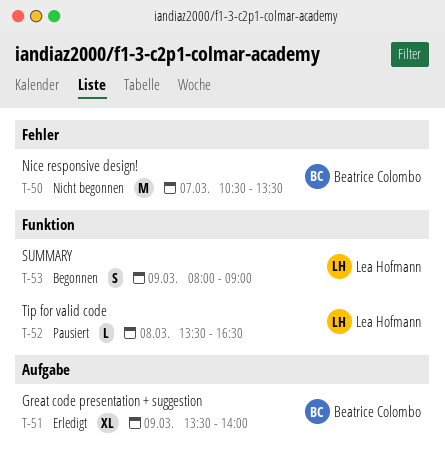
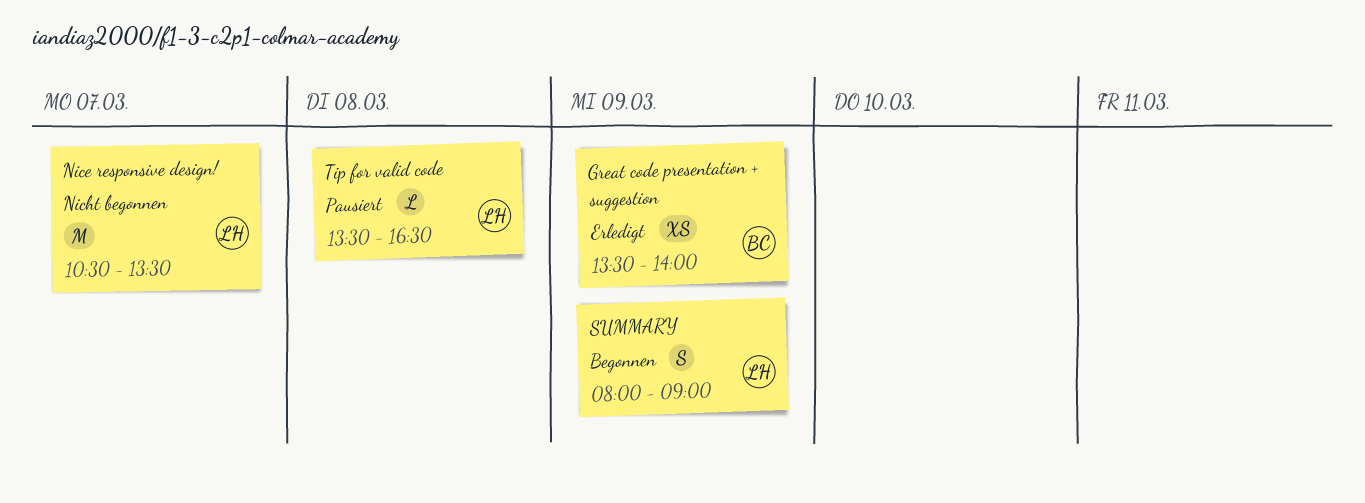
Great code presentation + suggestion, estimate: XL -> XS
Nice responsive design!, owner: Beatrice Colombo -> Lea Hofmann

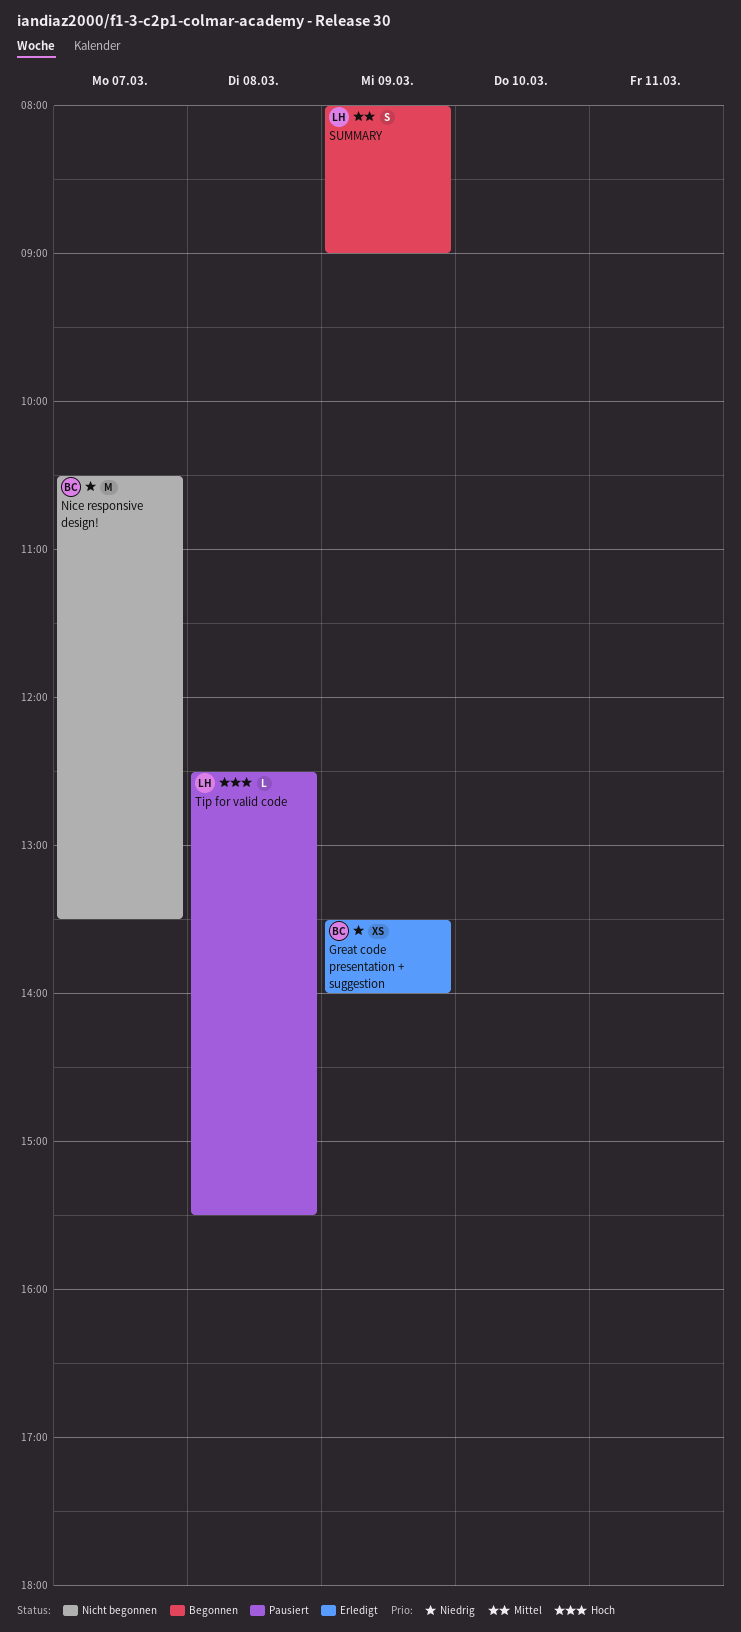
Nice responsive design!, owner: LH -> BC
Tip for valid code, begins: 13:30 -> 12:30
Tip for valid code, ends: 16:30 -> 15:30

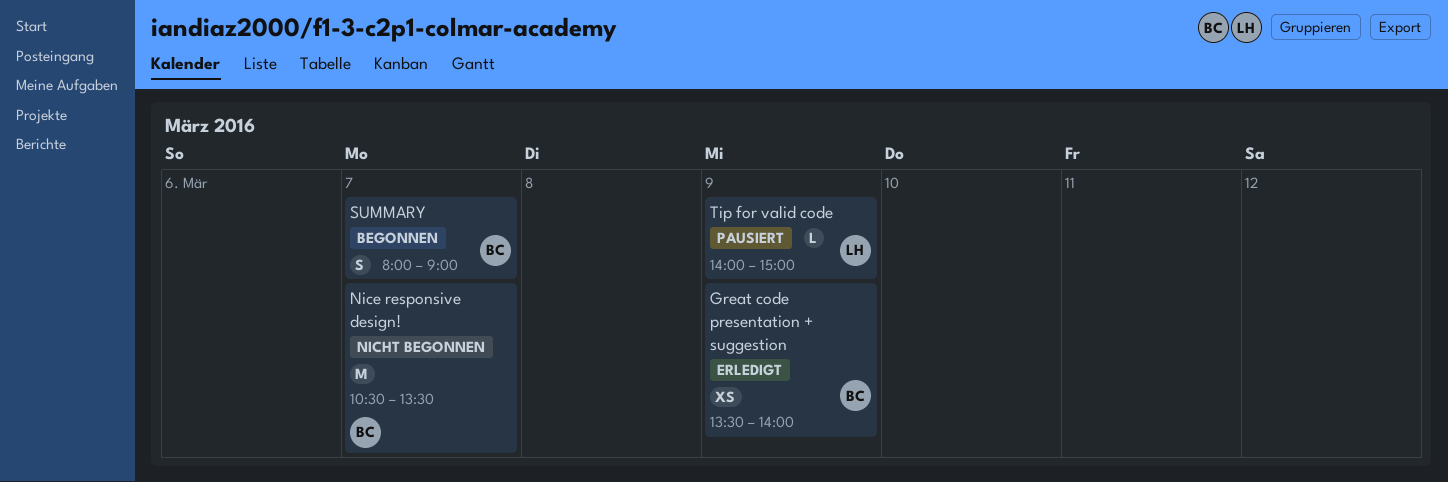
SUMMARY, owner: LH -> BC
SUMMARY, day: Mar 9 -> Mar 7
Tip for valid code, day: Mar 8 -> Mar 9
Tip for valid code, begins: 12:30 -> 14:00
Tip for valid code, ends: 15:30 -> 15:00

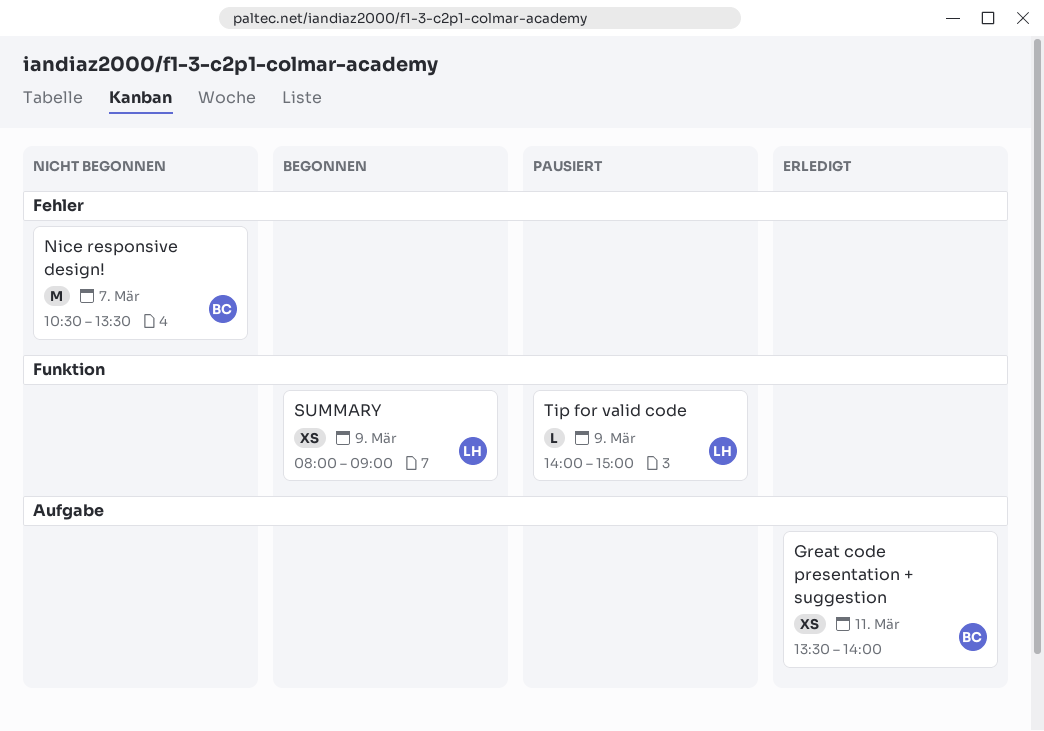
Great code presentation + suggestion, day: Mar 9 -> Mar 11
SUMMARY, owner: BC -> LH
SUMMARY, estimate: S -> XS
SUMMARY, day: Mar 7 -> Mar 9

